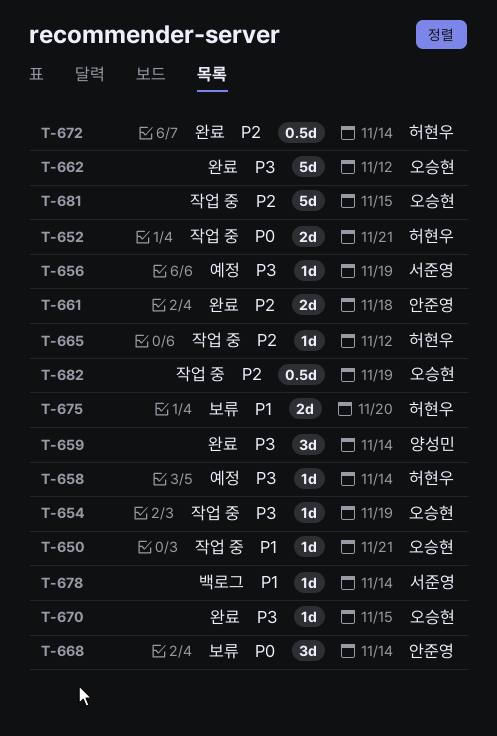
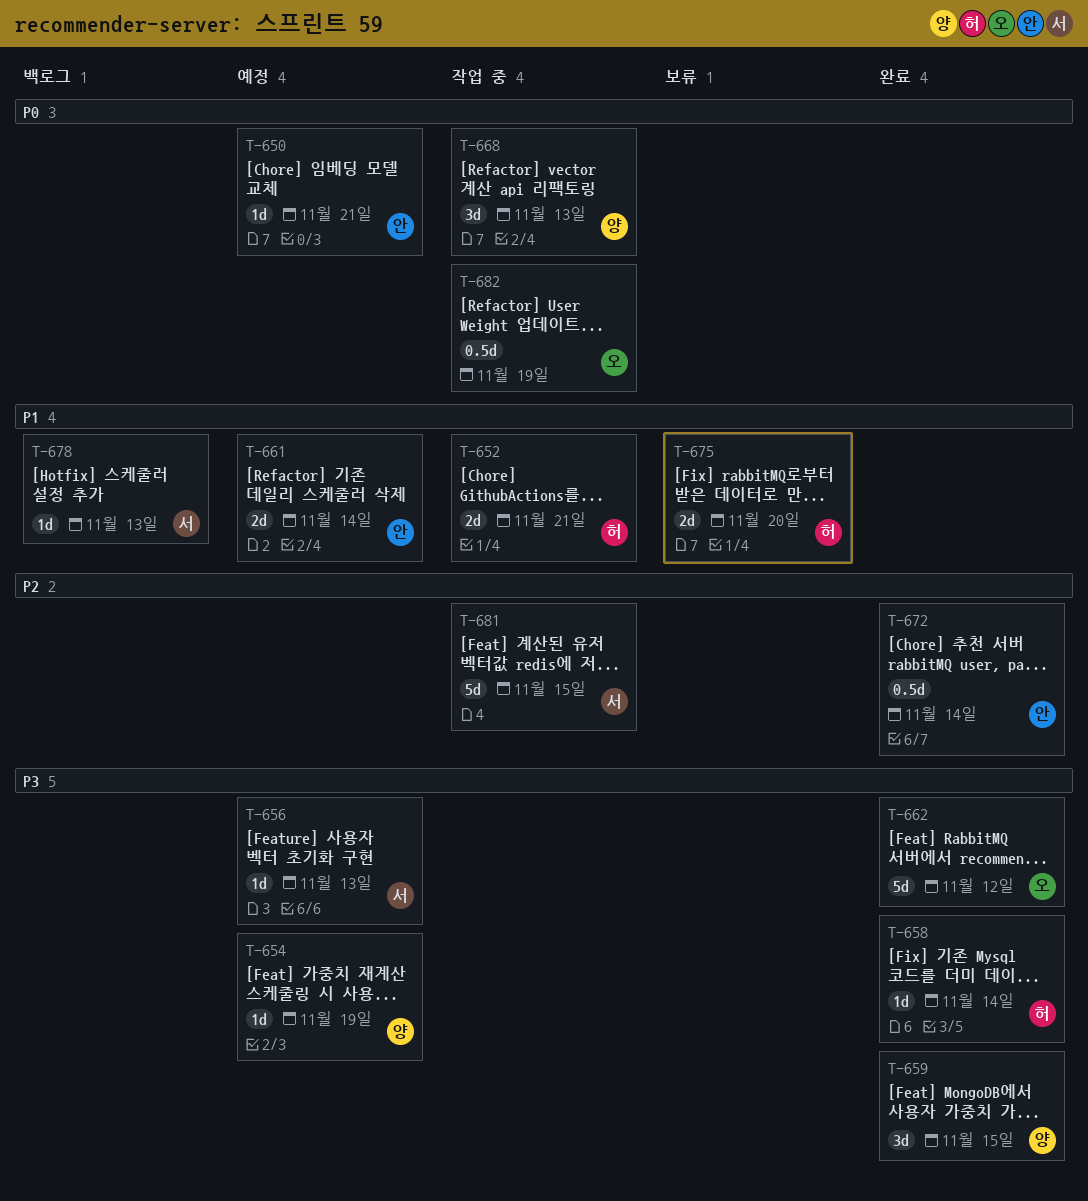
T-650, status: 작업 중 -> 예정
T-650, owner: 오승현 -> 안준영
T-650, priority: P1 -> P0
T-652, priority: P0 -> P1
T-654, status: 작업 중 -> 예정
T-654, owner: 오승현 -> 양성민
T-656, due: Nov 19 -> Nov 13
T-658, status: 예정 -> 완료
T-659, due: Nov 14 -> Nov 15
T-661, status: 완료 -> 예정
T-661, priority: P2 -> P1
T-661, due: Nov 18 -> Nov 14
T-665: present -> none
T-668, status: 보류 -> 작업 중
T-668, owner: 안준영 -> 양성민
T-668, due: Nov 14 -> Nov 13
T-670: present -> none
T-672, owner: 허현우 -> 안준영
T-678, due: Nov 14 -> Nov 13
T-681, owner: 오승현 -> 서준영
T-682, priority: P2 -> P0

